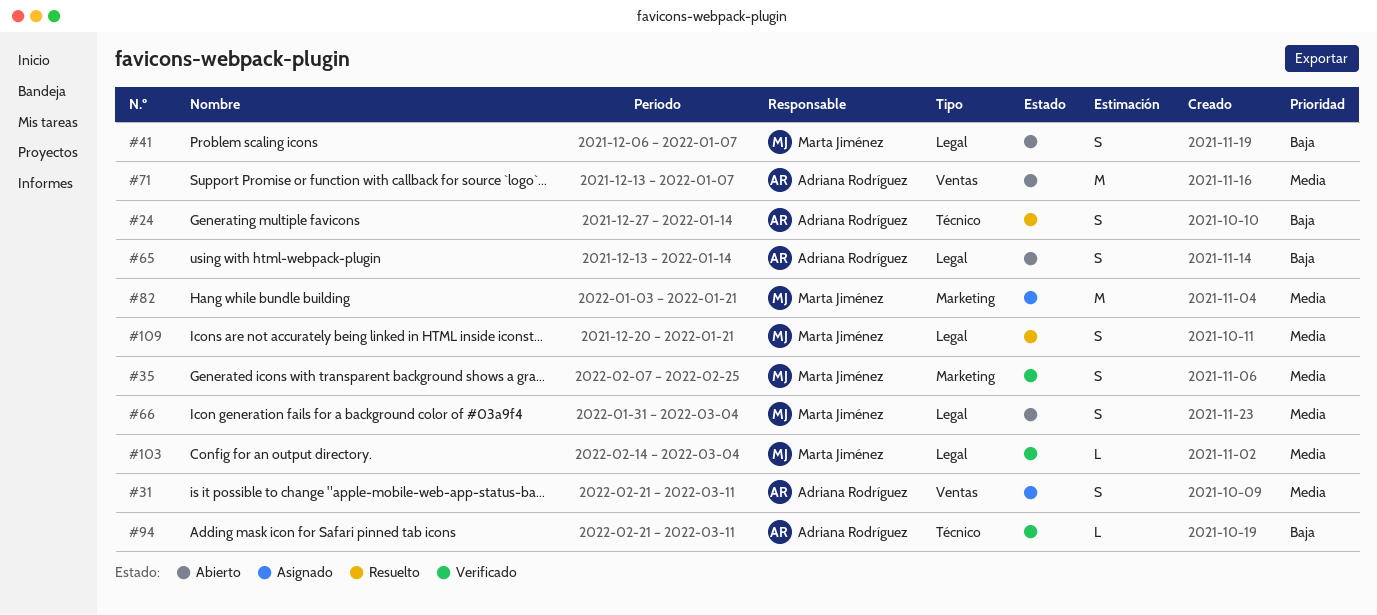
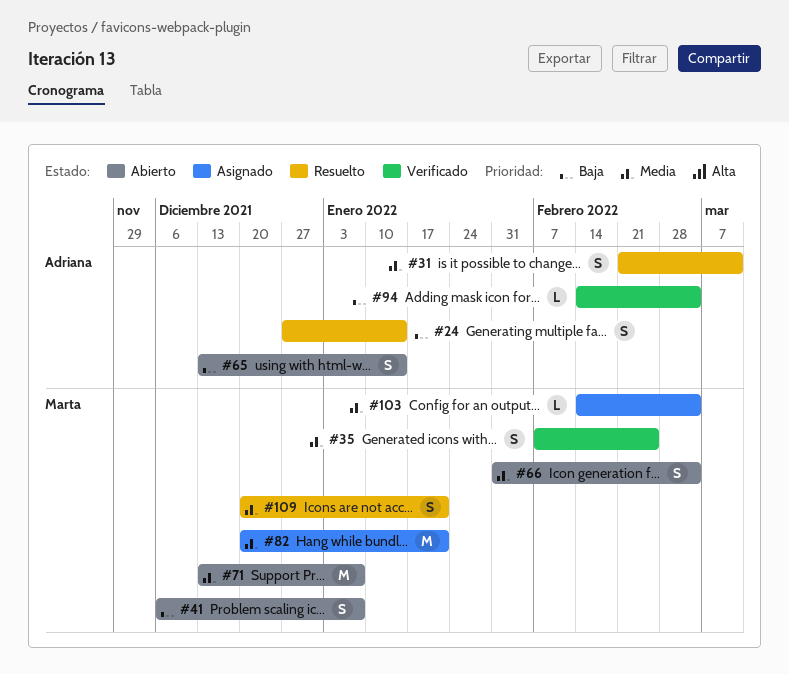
#31, status: Asignado -> Resuelto
#71, owner: Adriana Rodríguez -> Marta Jiménez
#82, start: Jan 3 -> Dec 20
#94, start: Feb 21 -> Feb 14
#94, due: Mar 11 -> Mar 4
#103, status: Verificado -> Asignado

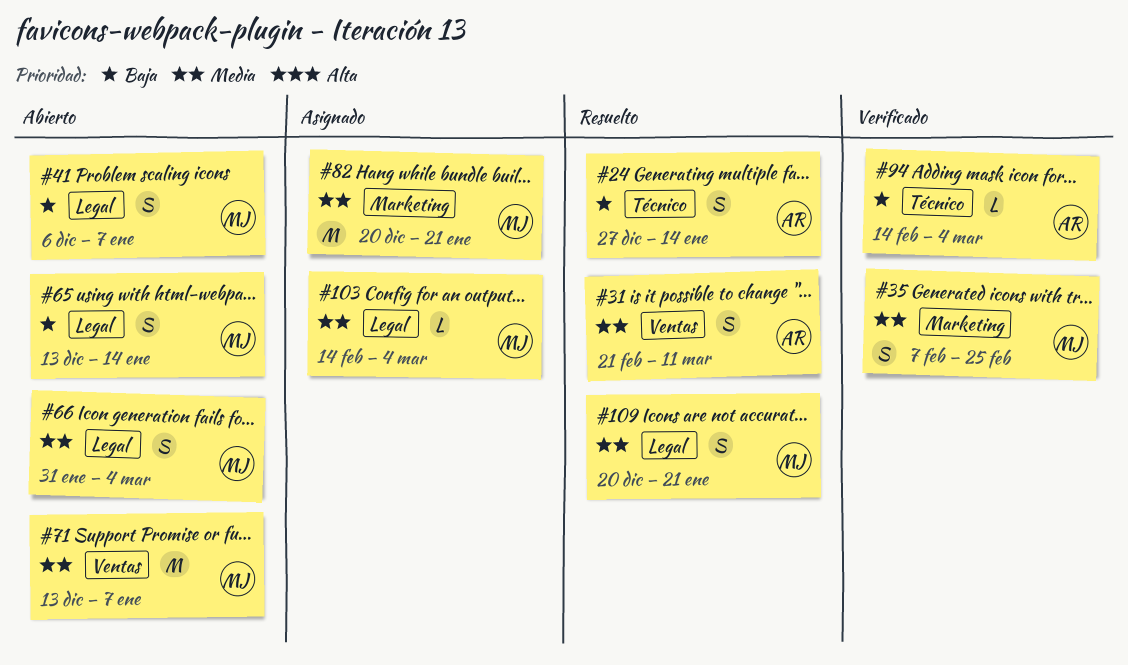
#65, owner: Adriana -> Marta

